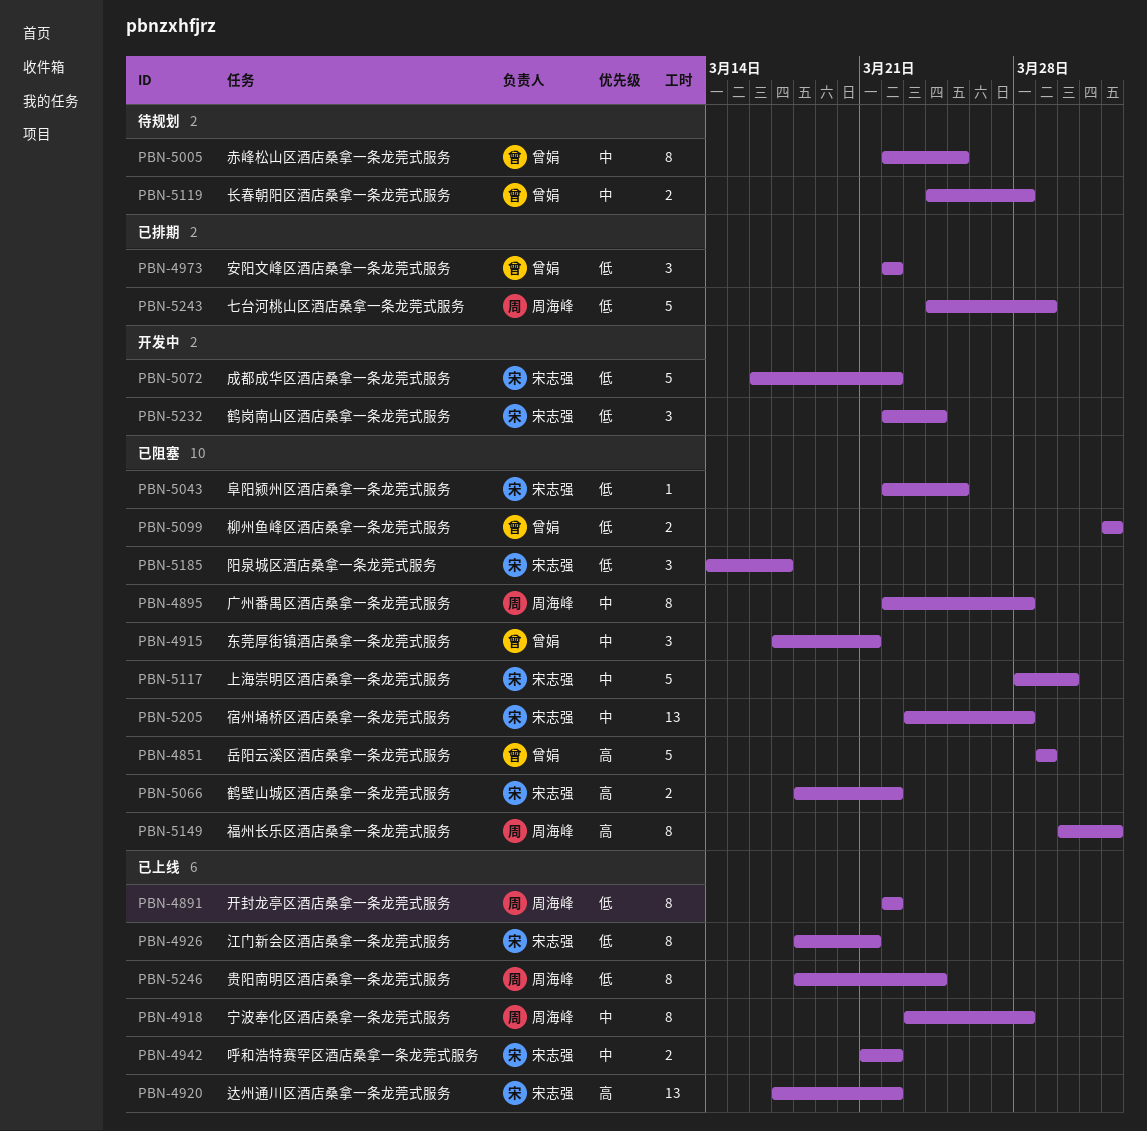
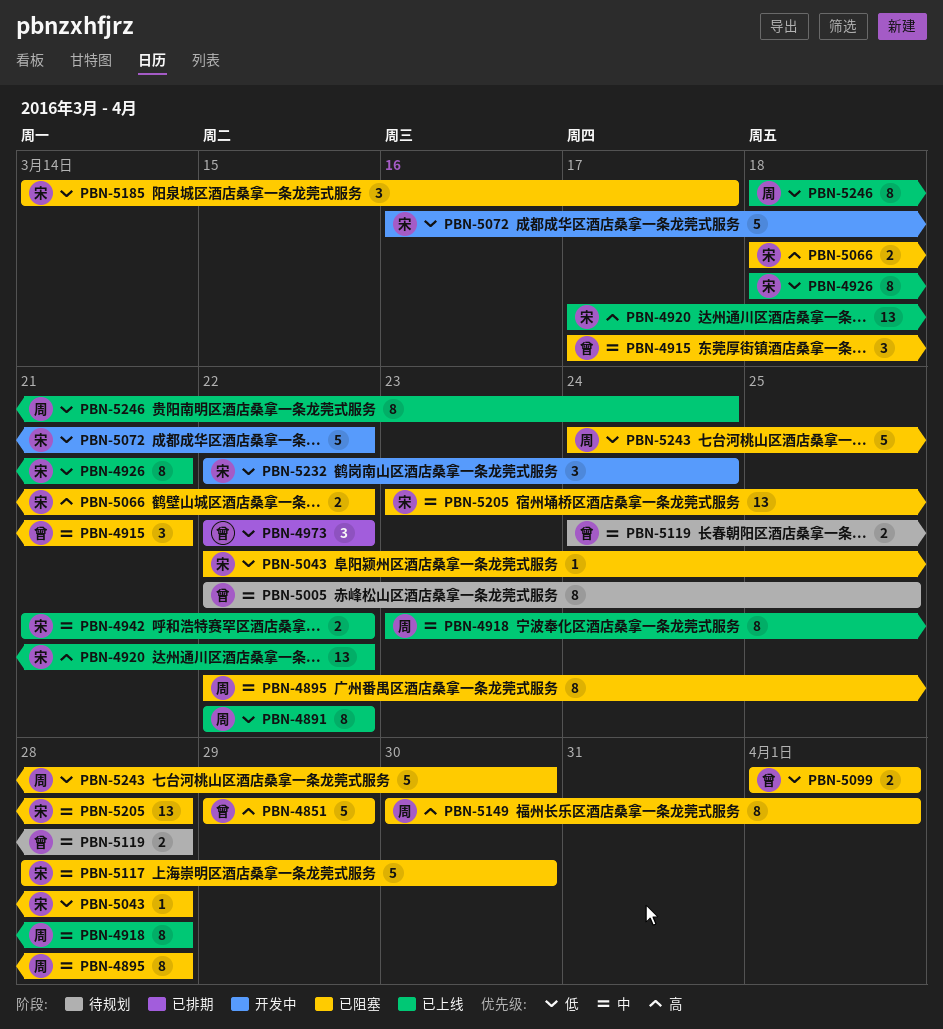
PBN-5043, due: Mar 25 -> Mar 28
PBN-5243, status: 已排期 -> 已阻塞
PBN-5243, due: Mar 29 -> Mar 30

